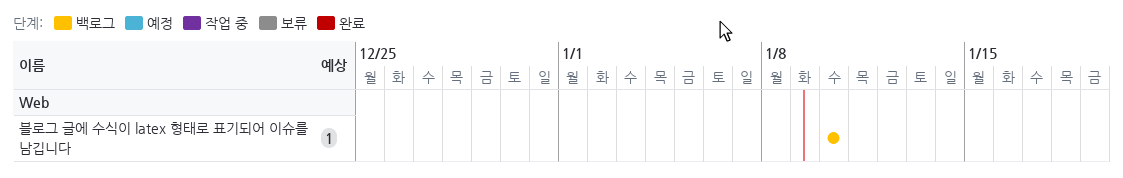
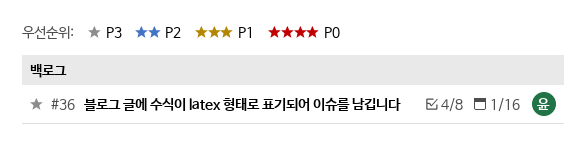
블로그 글에 수식이 latex 형태로 표기되어 이슈를 남깁니다, due: Jan 10 -> Jan 16

